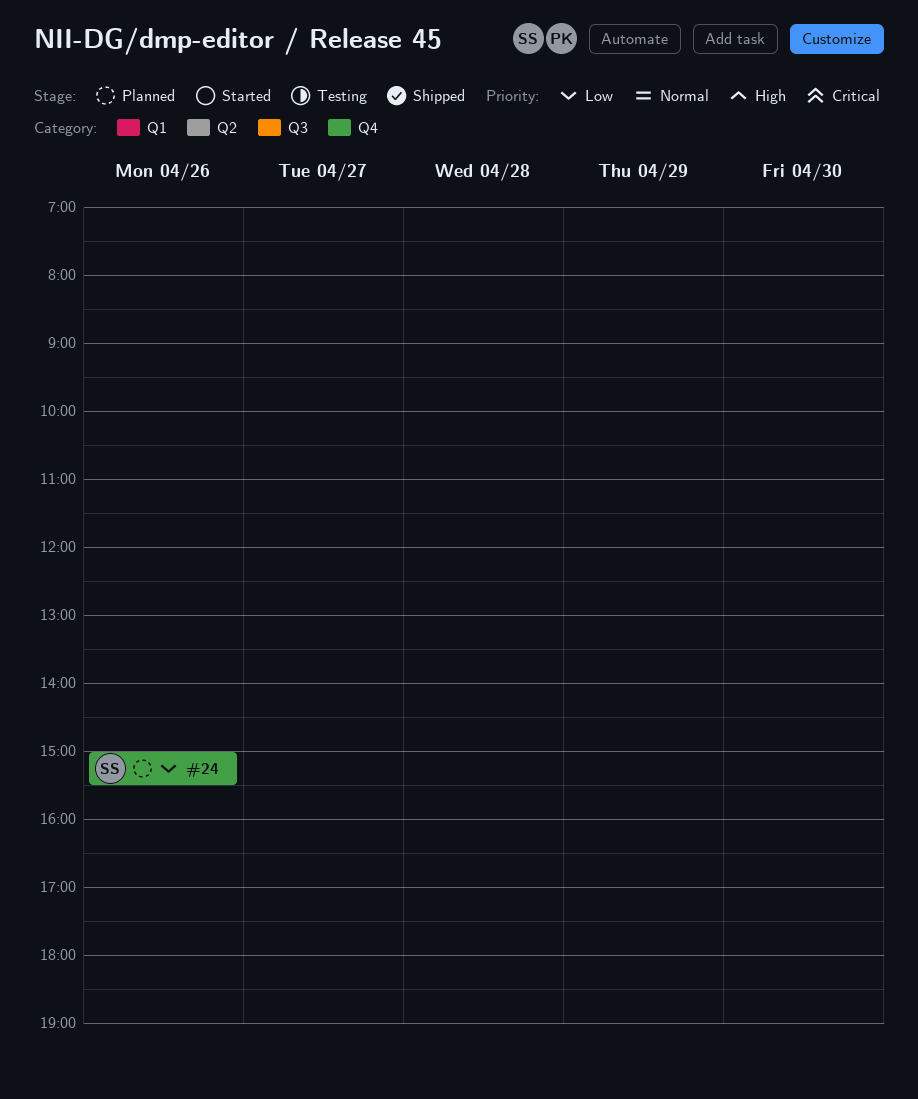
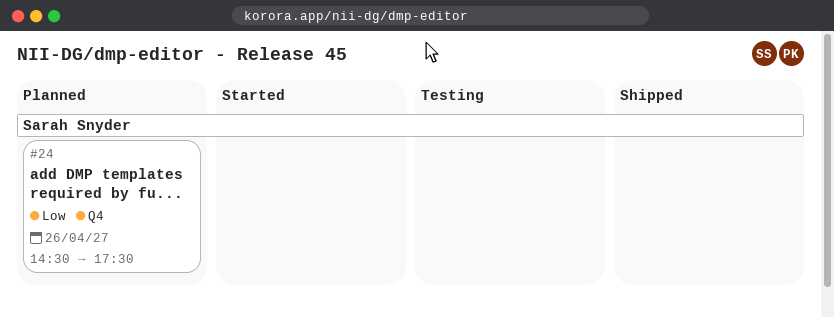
#24, begins: 15:00 -> 14:30
#24, ends: 15:30 -> 17:30

